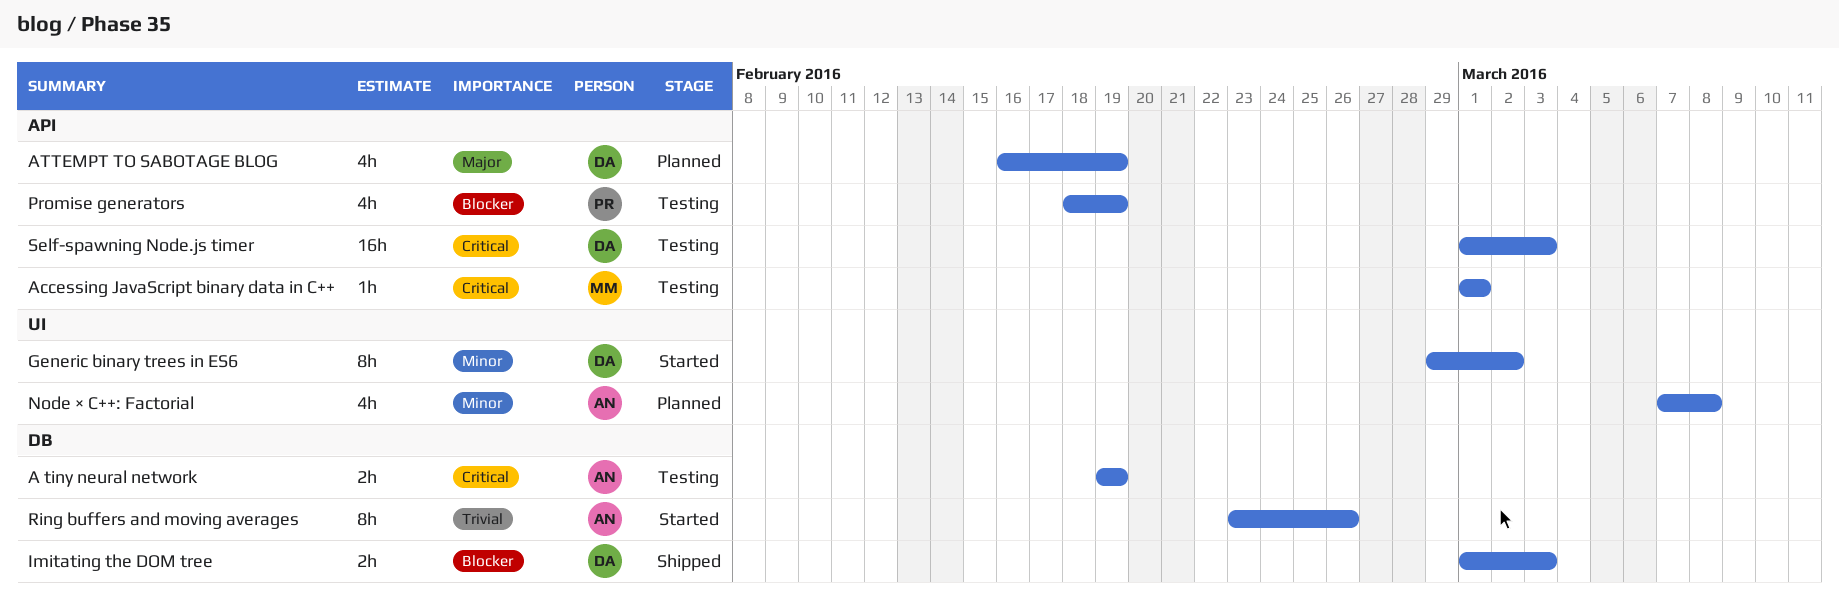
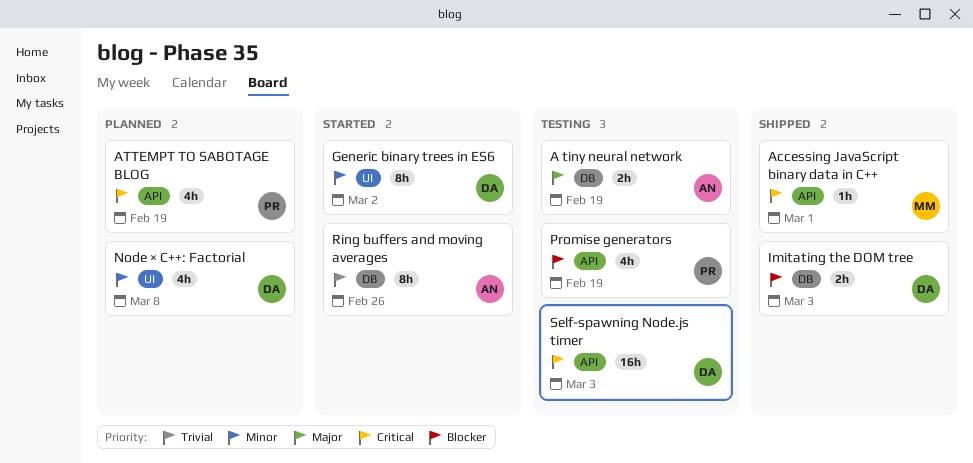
A tiny neural network, priority: Critical -> Major
Accessing JavaScript binary data in C++, status: Testing -> Shipped
ATTEMPT TO SABOTAGE BLOG, owner: DA -> PR
ATTEMPT TO SABOTAGE BLOG, priority: Major -> Critical
Node × C++: Factorial, owner: AN -> DA

